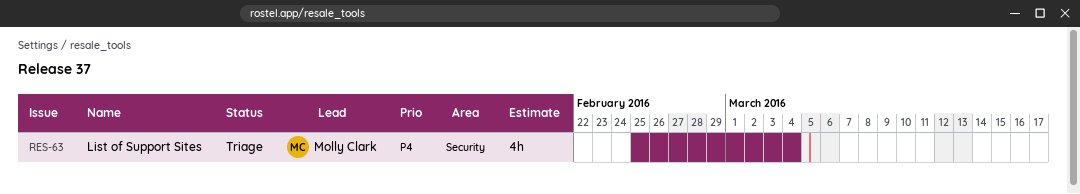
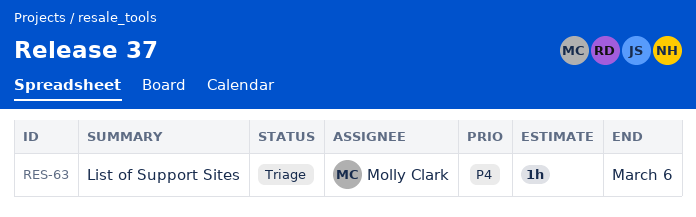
RES-63, estimate: 4h -> 1h
RES-63, due: Mar 4 -> Mar 6

